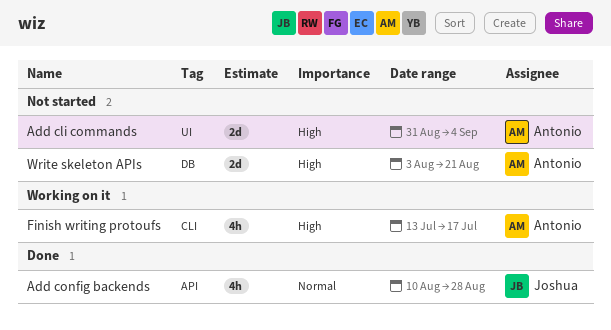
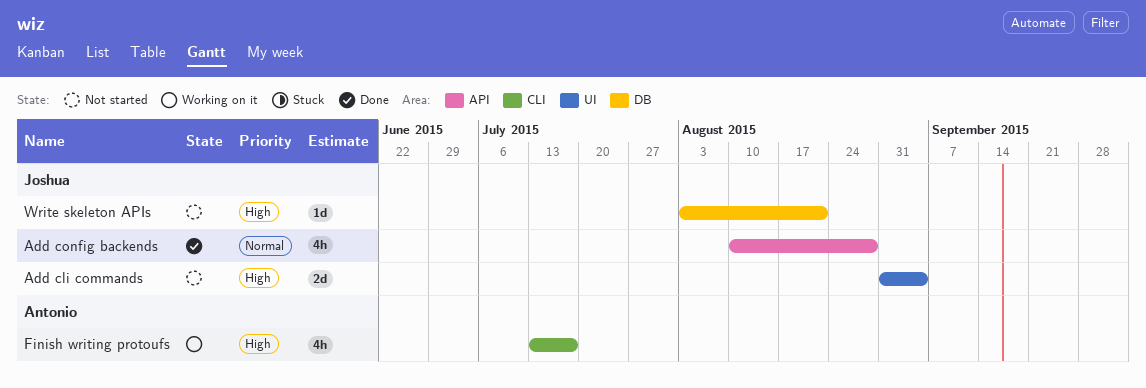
Add cli commands, owner: Antonio -> Joshua
Write skeleton APIs, owner: Antonio -> Joshua
Write skeleton APIs, estimate: 2d -> 1d

